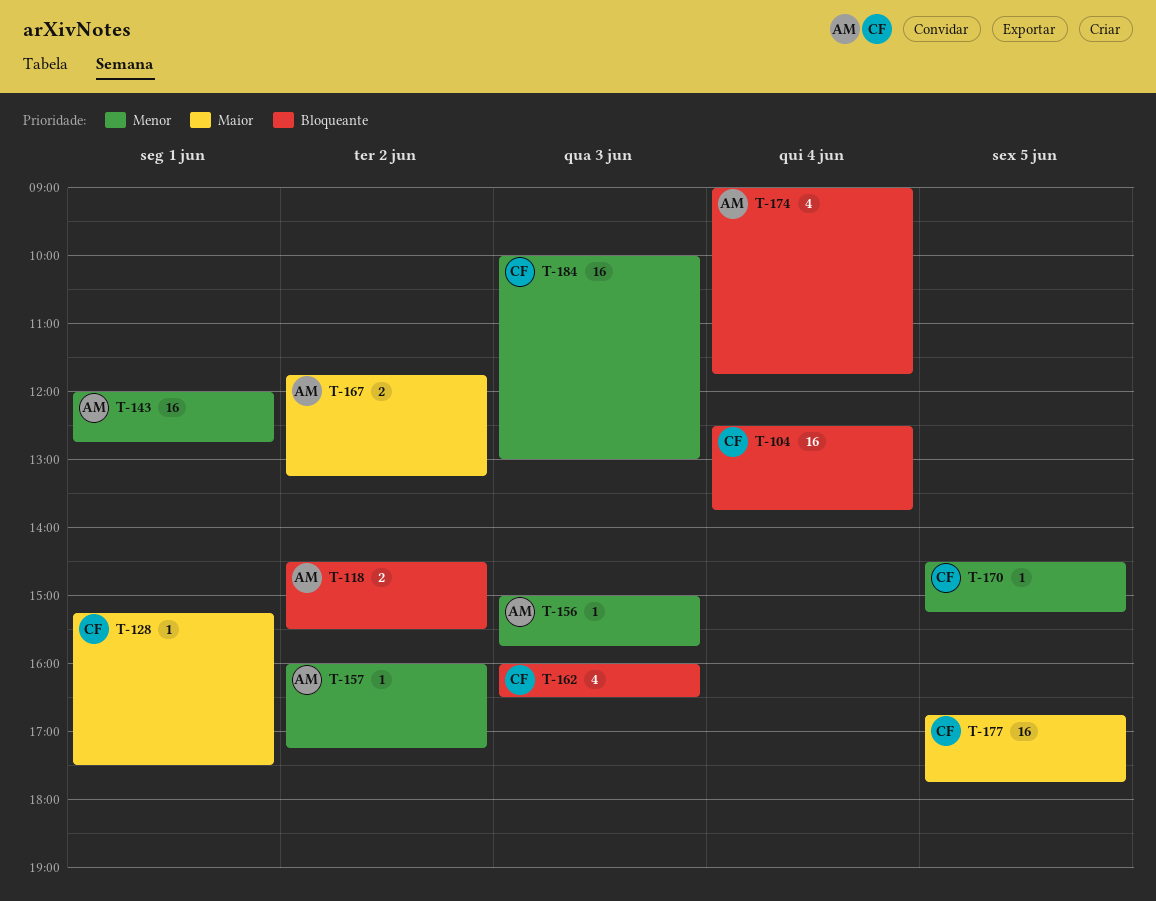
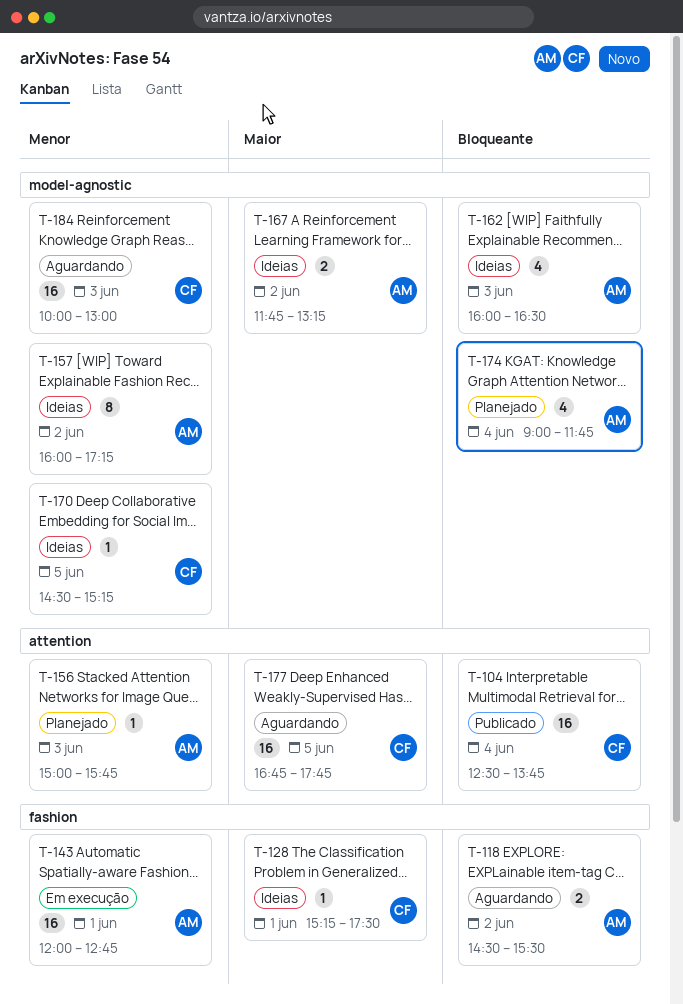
T-157, estimate: 1 -> 8
T-162, owner: CF -> AM

